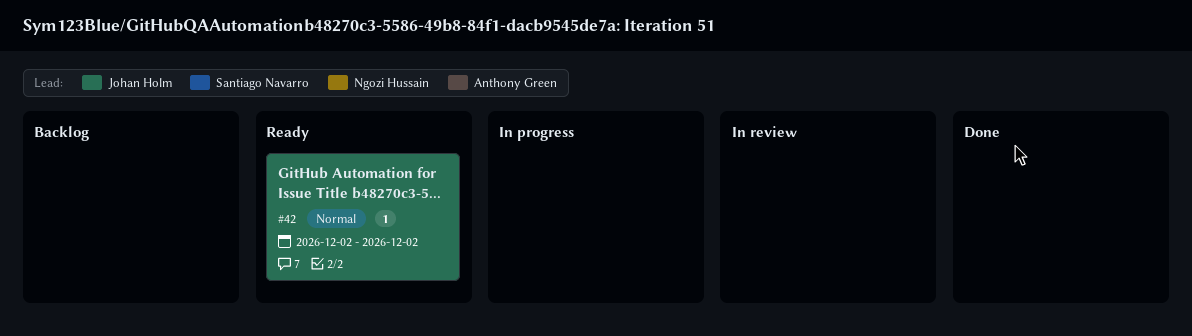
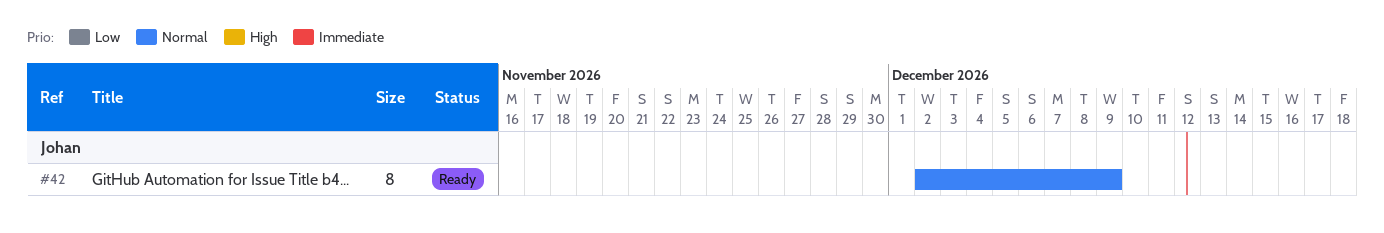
#42, estimate: 1 -> 8
#42, due: Dec 2 -> Dec 9

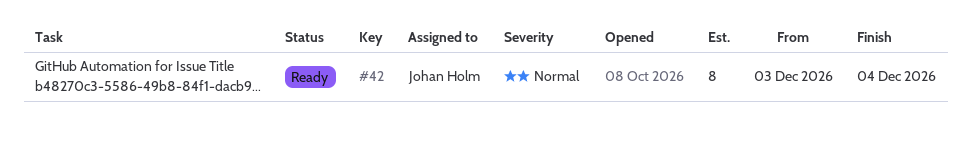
#42, start: Dec 2 -> Dec 3
#42, due: Dec 9 -> Dec 4

